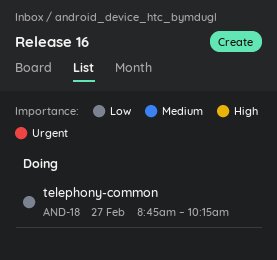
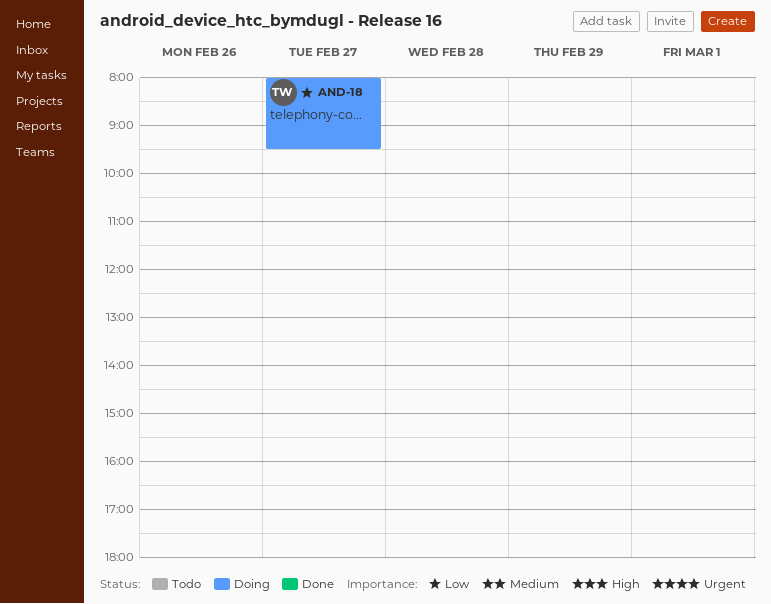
AND-18, begins: 08:45 -> 08:00
AND-18, ends: 10:15 -> 09:30

